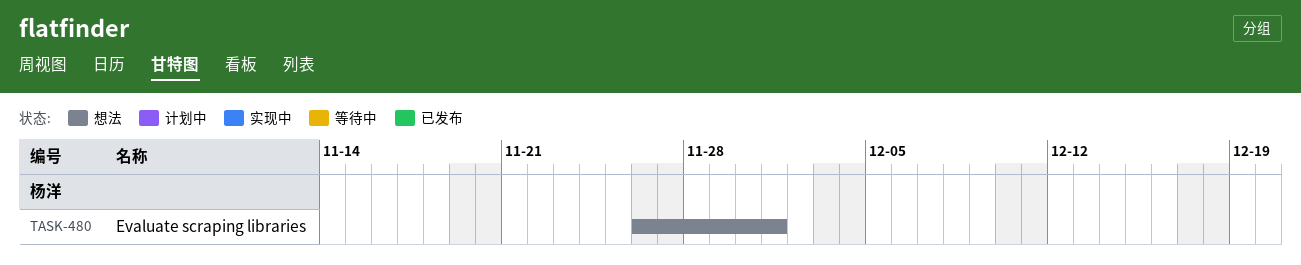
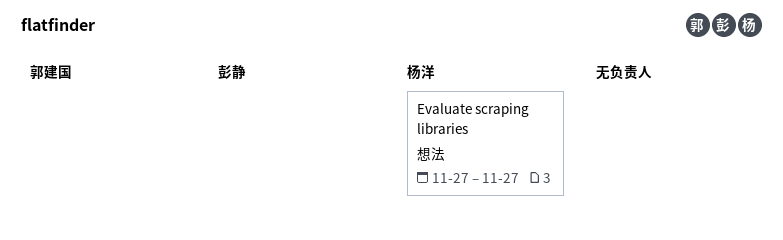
Evaluate scraping libraries, start: Nov 26 -> Nov 27
Evaluate scraping libraries, due: Dec 1 -> Nov 27

